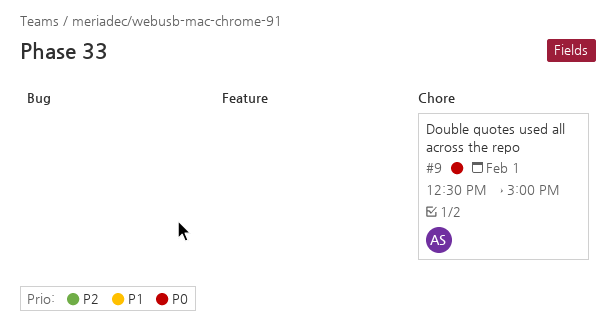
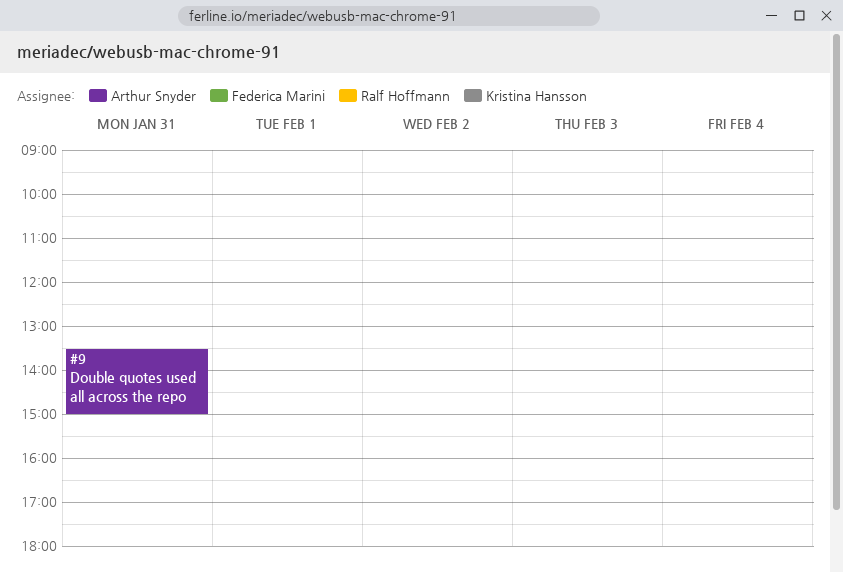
#9, day: Feb 1 -> Jan 31
#9, begins: 12:30 -> 13:30

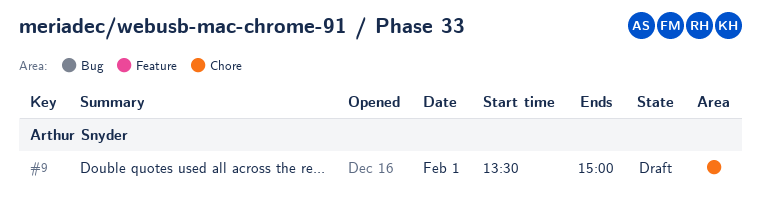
#9, day: Jan 31 -> Feb 1

